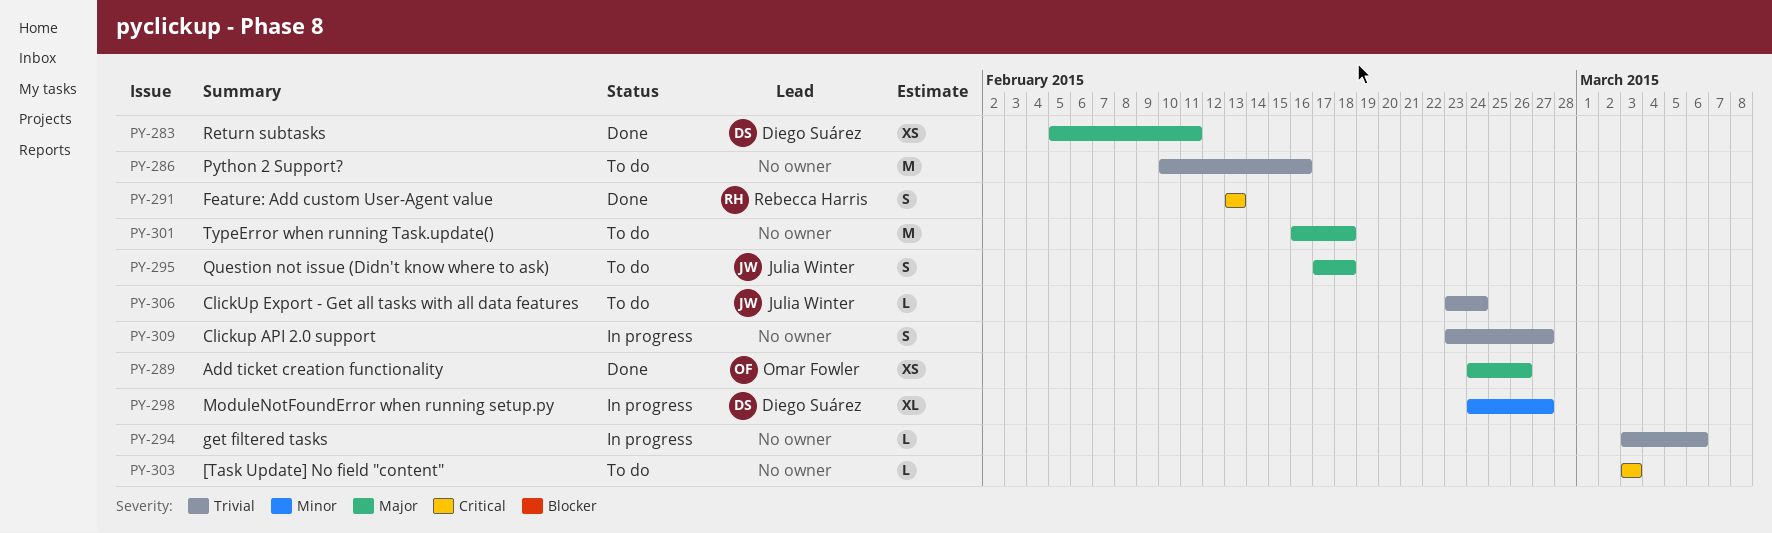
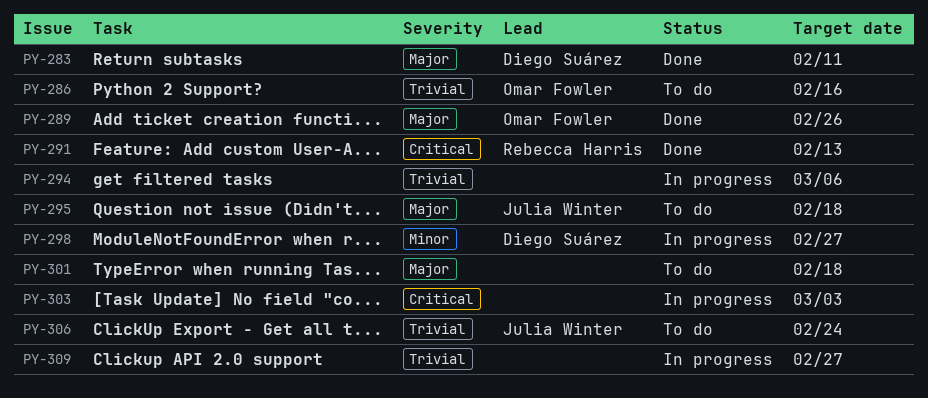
PY-286, owner: none -> Omar Fowler
PY-303, status: To do -> In progress

